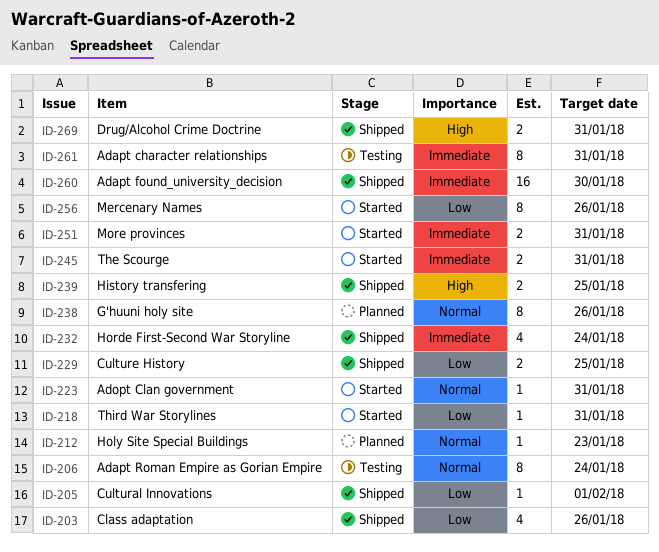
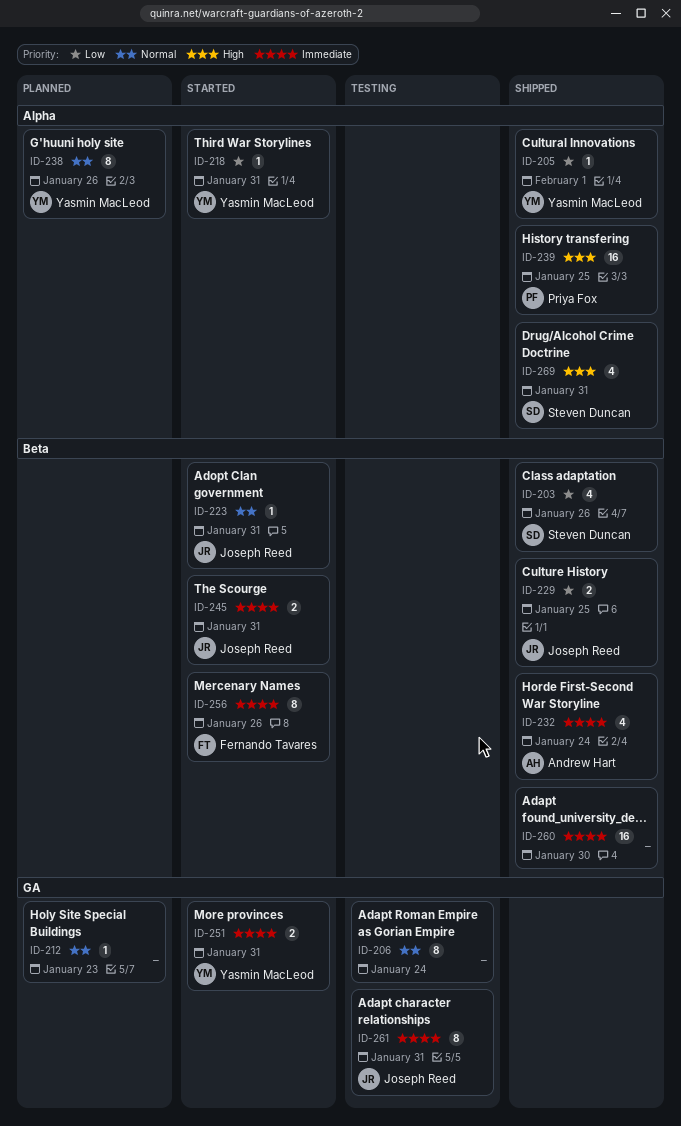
ID-239, estimate: 2 -> 16
ID-256, priority: Low -> Immediate
ID-269, estimate: 2 -> 4

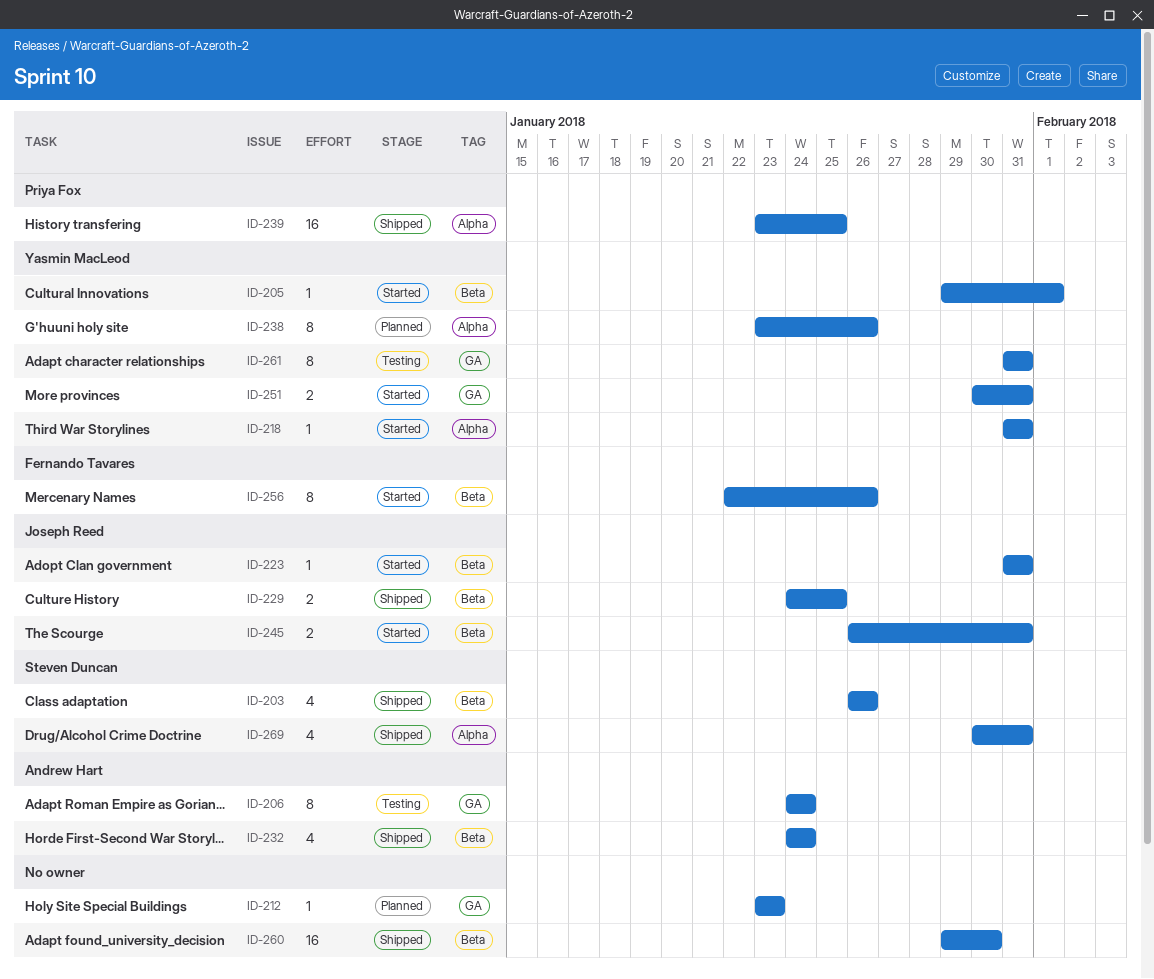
ID-205, status: Shipped -> Started
ID-205, label: Alpha -> Beta
ID-206, owner: none -> Andrew Hart
ID-261, owner: Joseph Reed -> Yasmin MacLeod

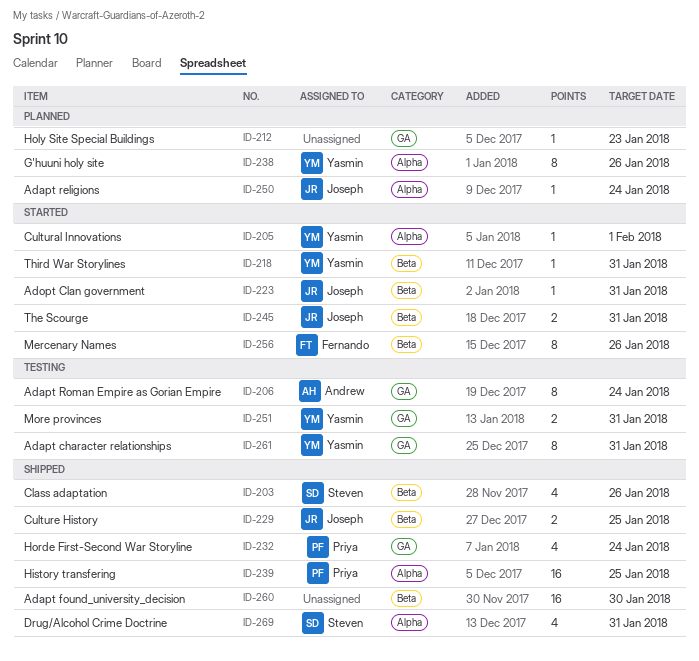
ID-205, label: Beta -> Alpha
ID-218, label: Alpha -> Beta
ID-232, owner: Andrew Hart -> Priya Fox
ID-232, label: Beta -> GA
ID-250: none -> present
ID-251, status: Started -> Testing

